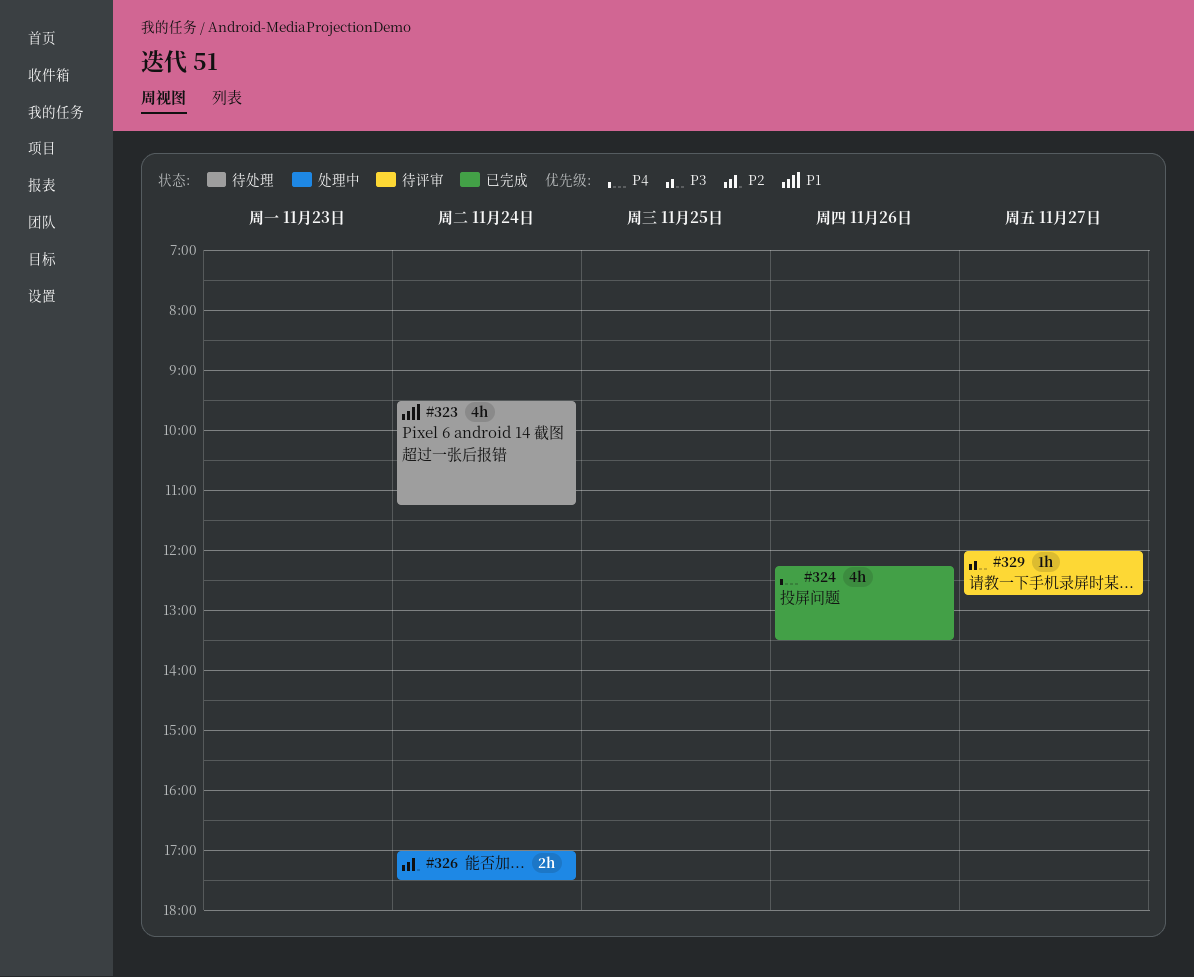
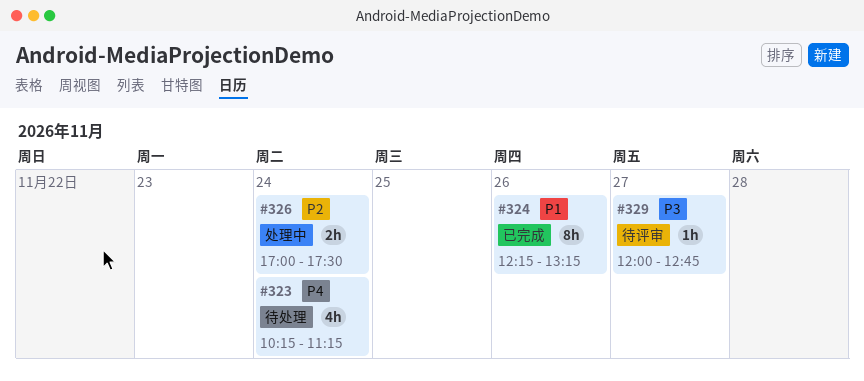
#323, priority: P1 -> P4
#323, begins: 09:30 -> 10:15
#324, priority: P4 -> P1
#324, estimate: 4h -> 8h
#324, ends: 13:30 -> 13:15

